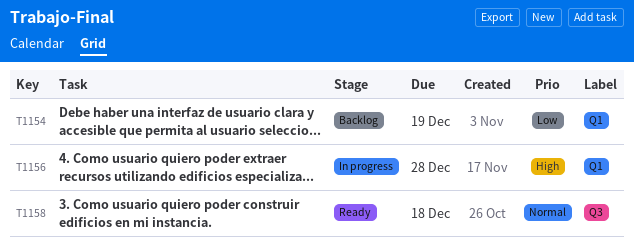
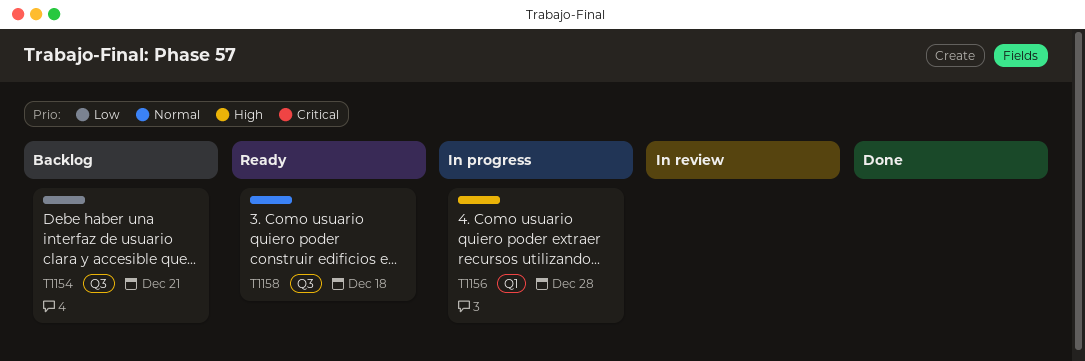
T1154, label: Q1 -> Q3
T1154, due: Dec 19 -> Dec 21

